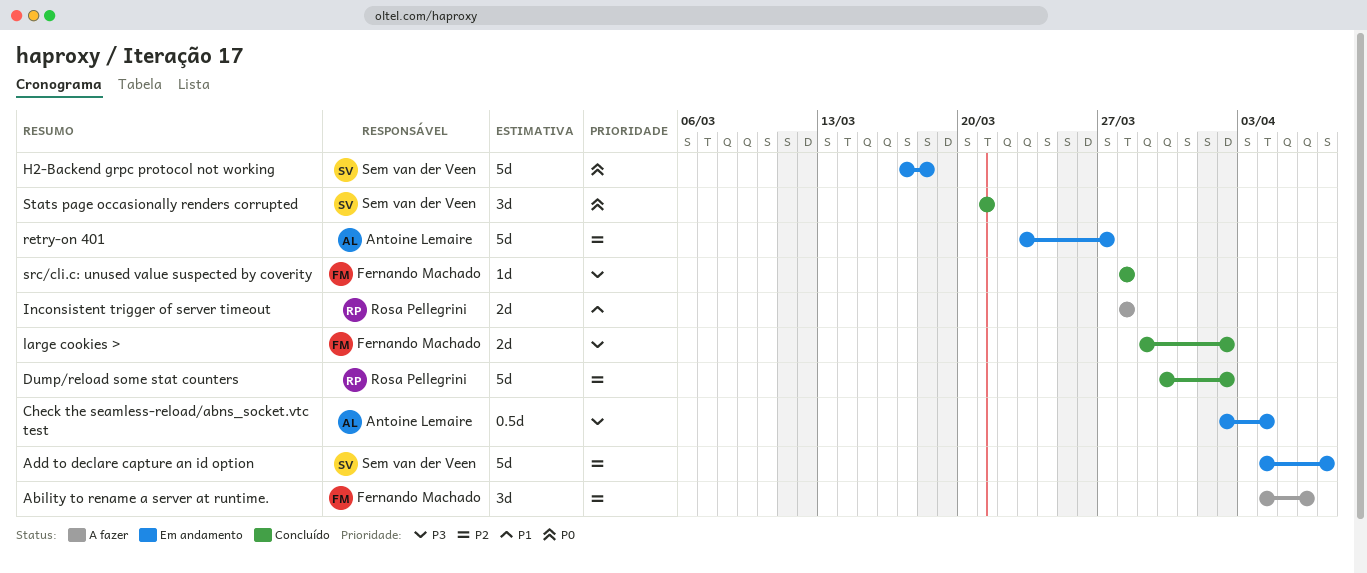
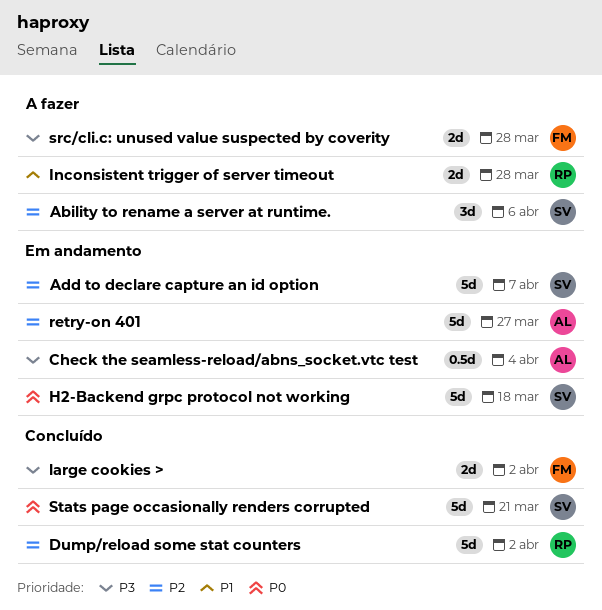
Ability to rename a server at runtime., owner: Fernando Machado -> Sem van der Veen
src/cli.c: unused value suspected by coverity, status: Concluído -> A fazer
src/cli.c: unused value suspected by coverity, estimate: 1d -> 2d
Stats page occasionally renders corrupted, estimate: 3d -> 5d

